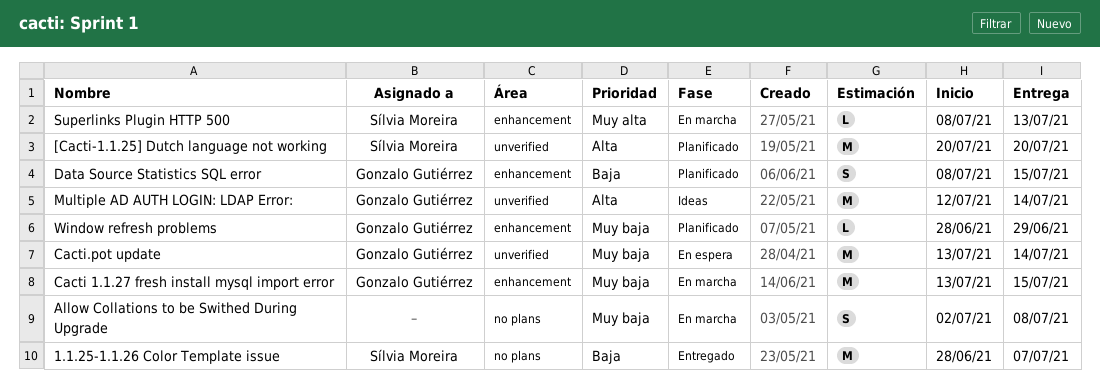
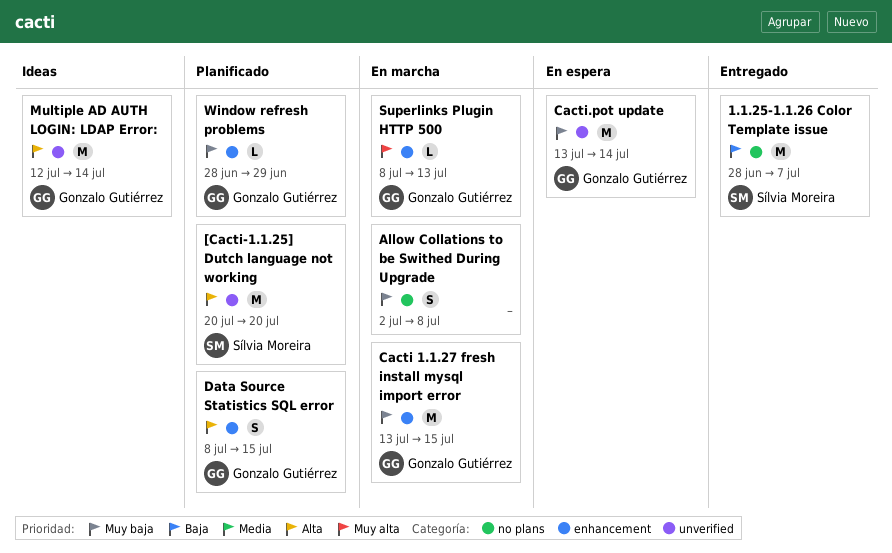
Data Source Statistics SQL error, priority: Baja -> Alta
Superlinks Plugin HTTP 500, owner: Sílvia Moreira -> Gonzalo Gutiérrez

